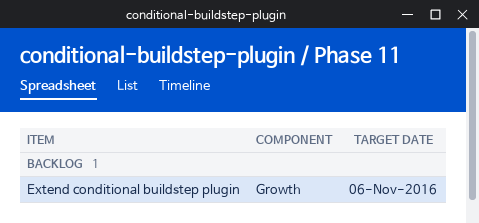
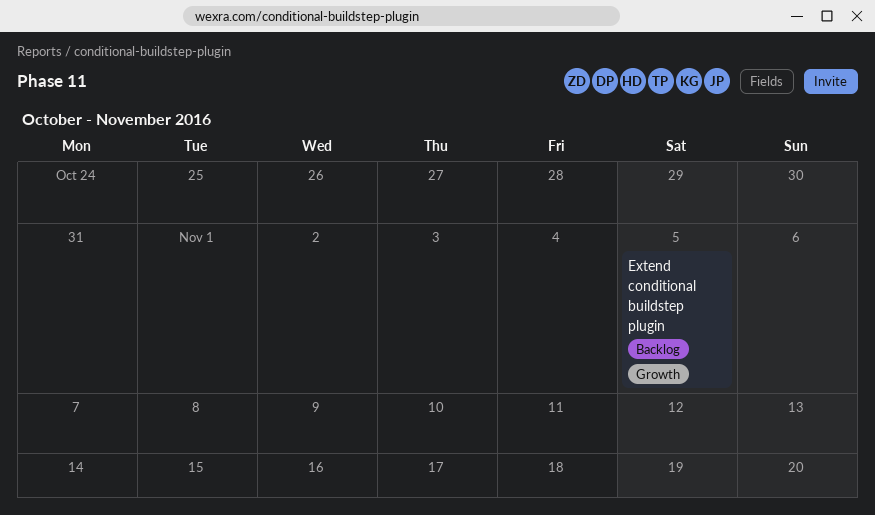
Extend conditional buildstep plugin, due: Nov 6 -> Nov 5

